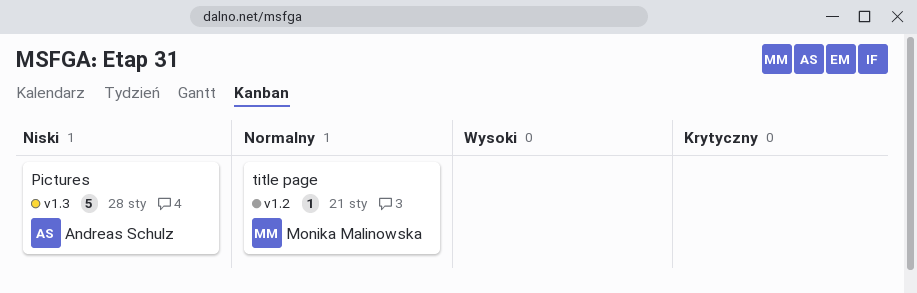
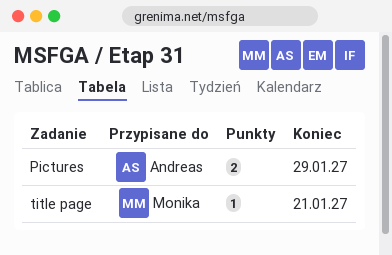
Pictures, estimate: 5 -> 2
Pictures, due: Jan 28 -> Jan 29

